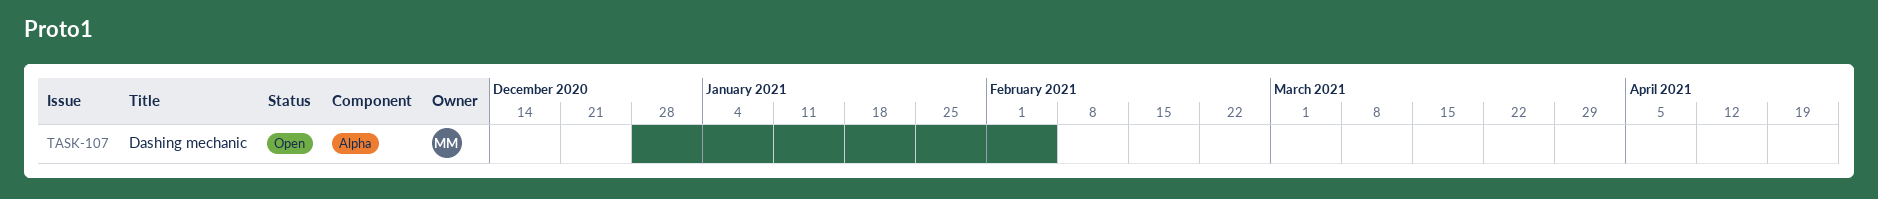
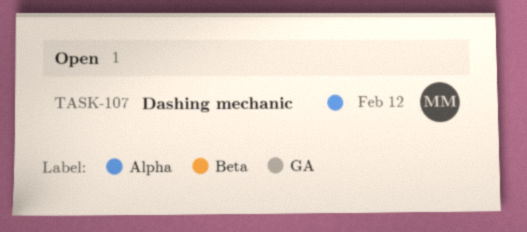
TASK-107, due: Feb 5 -> Feb 12

